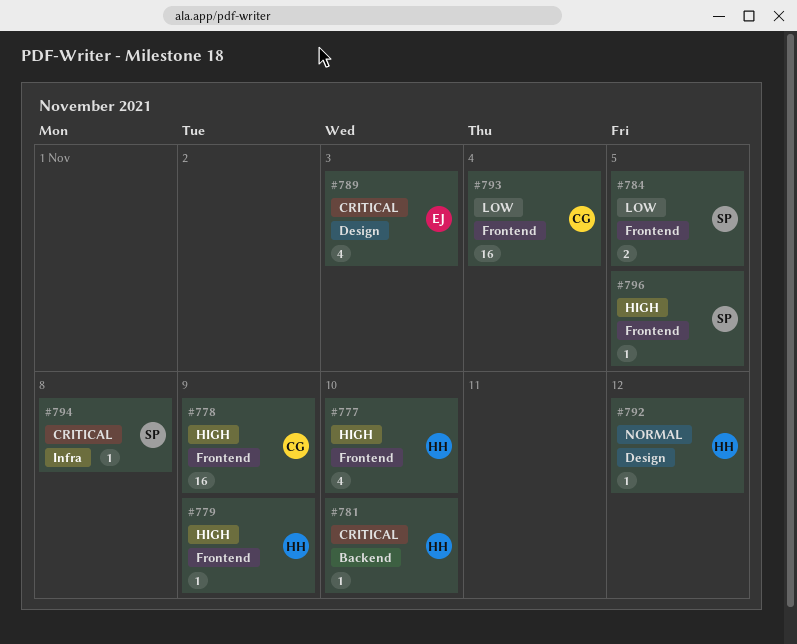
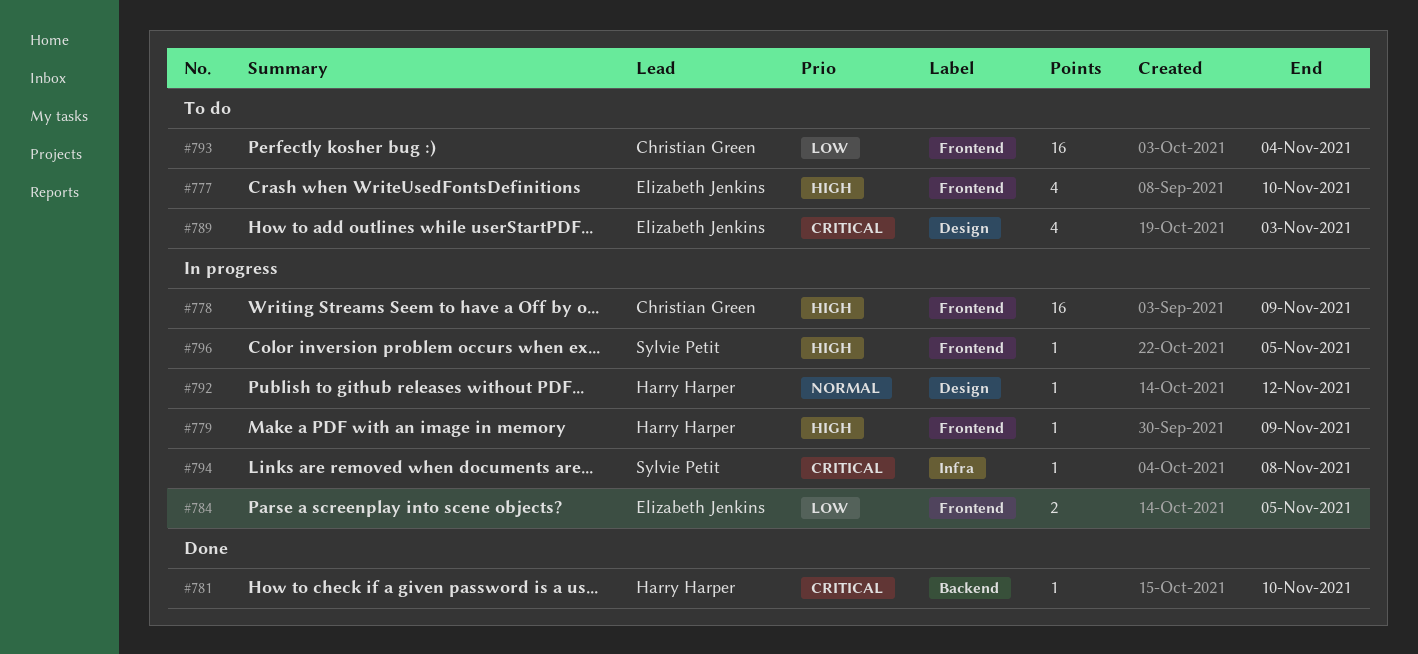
#777, owner: Harry Harper -> Elizabeth Jenkins
#784, owner: Sylvie Petit -> Elizabeth Jenkins

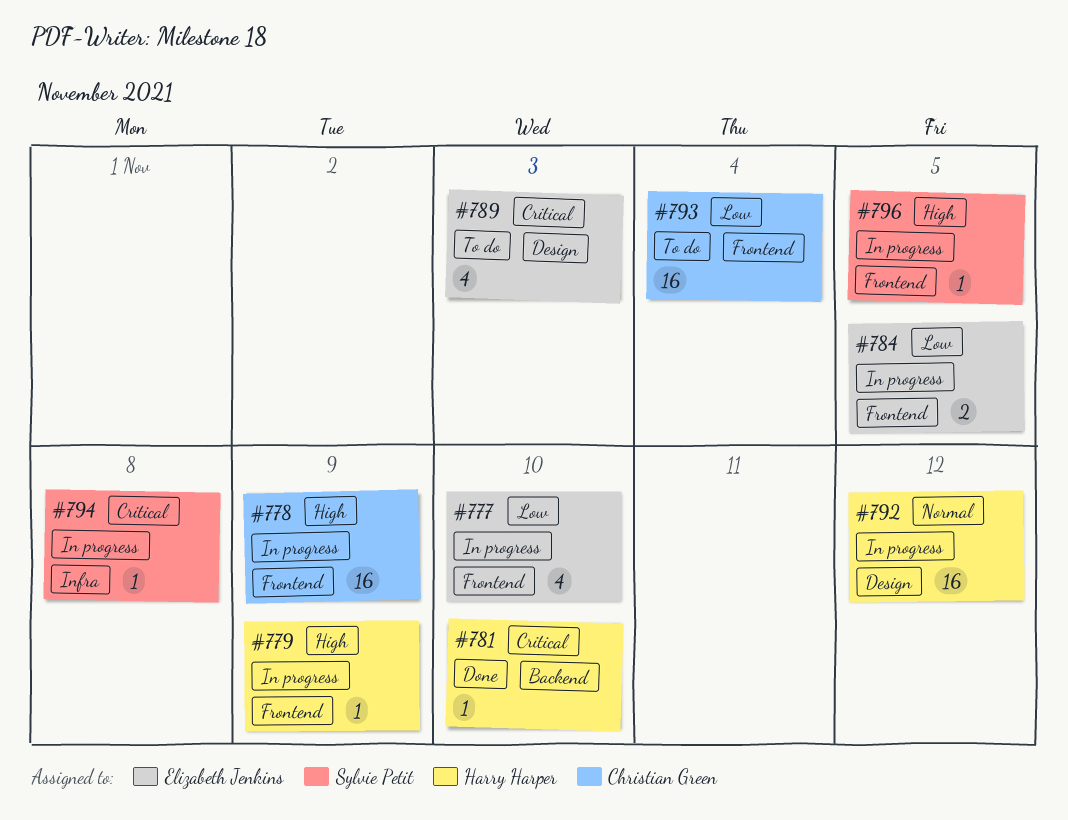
#777, status: To do -> In progress
#777, priority: High -> Low
#792, estimate: 1 -> 16

